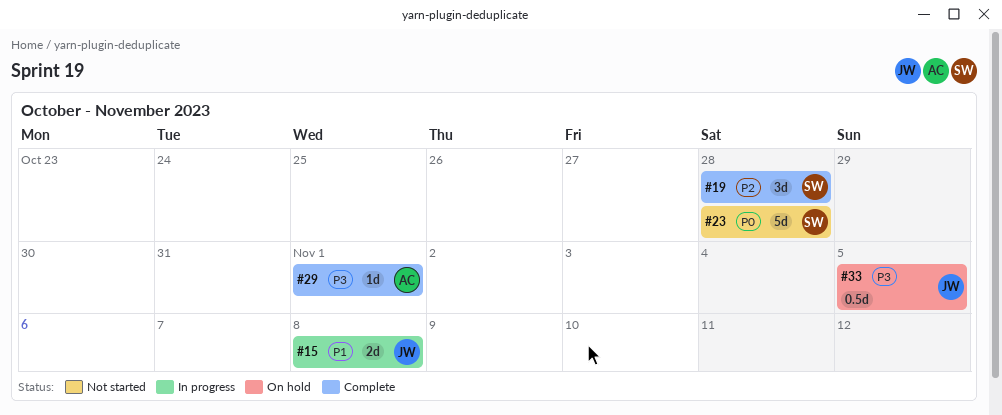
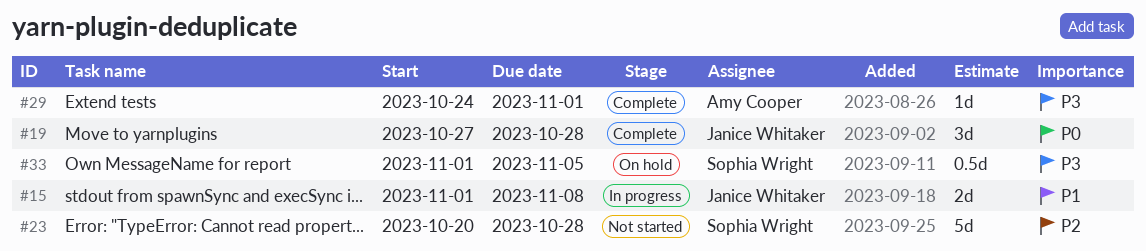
#19, owner: Sophia Wright -> Janice Whitaker
#19, priority: P2 -> P0
#23, priority: P0 -> P2
#33, owner: Janice Whitaker -> Sophia Wright

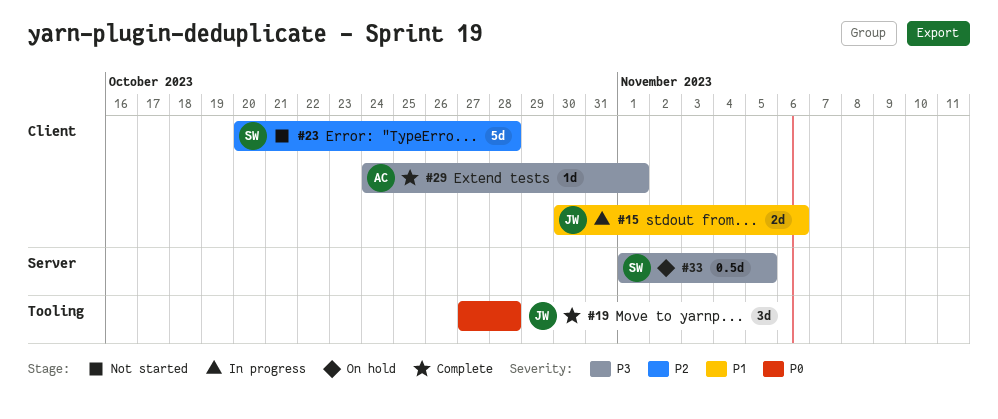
#15, start: Nov 1 -> Oct 30
#15, due: Nov 8 -> Nov 6

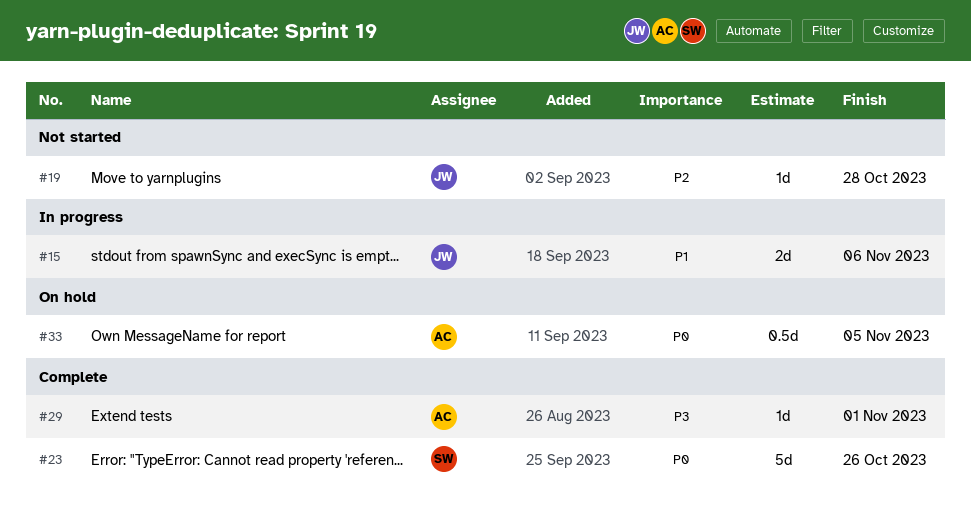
#19, status: Complete -> Not started
#19, priority: P0 -> P2
#19, estimate: 3d -> 1d
#23, status: Not started -> Complete
#23, priority: P2 -> P0
#23, due: Oct 28 -> Oct 26
#33, owner: SW -> AC
#33, priority: P3 -> P0

